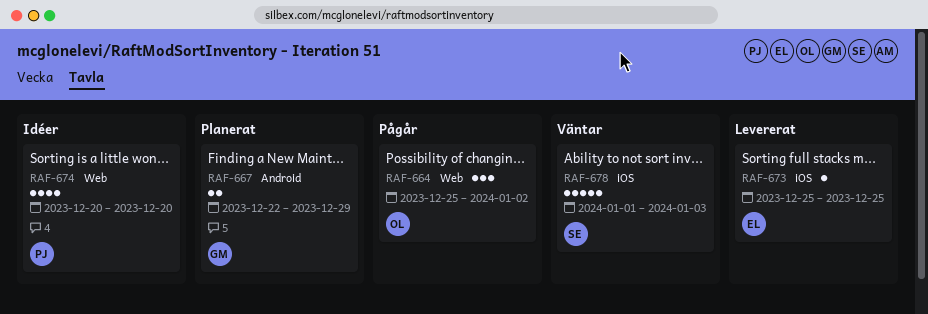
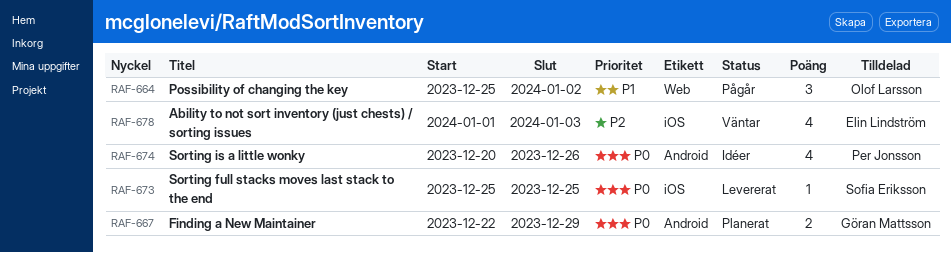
RAF-673, owner: Elin Lindström -> Sofia Eriksson
RAF-674, label: Web -> Android
RAF-674, due: Dec 20 -> Dec 26
RAF-678, owner: Sofia Eriksson -> Elin Lindström
RAF-678, estimate: 5 -> 4

